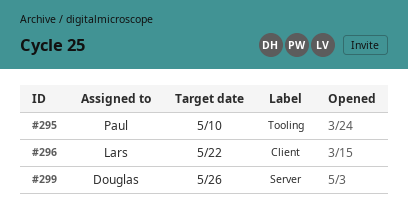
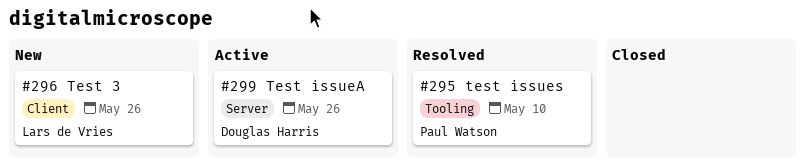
#296, due: May 22 -> May 26

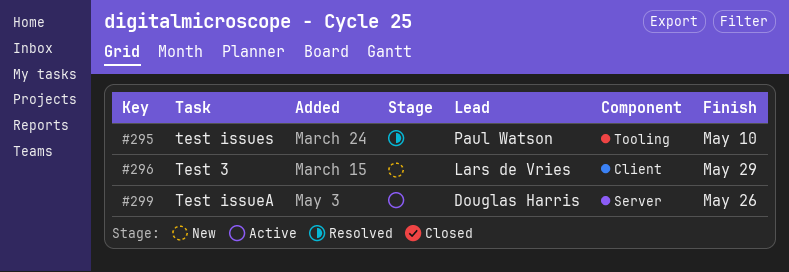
#296, due: May 26 -> May 29

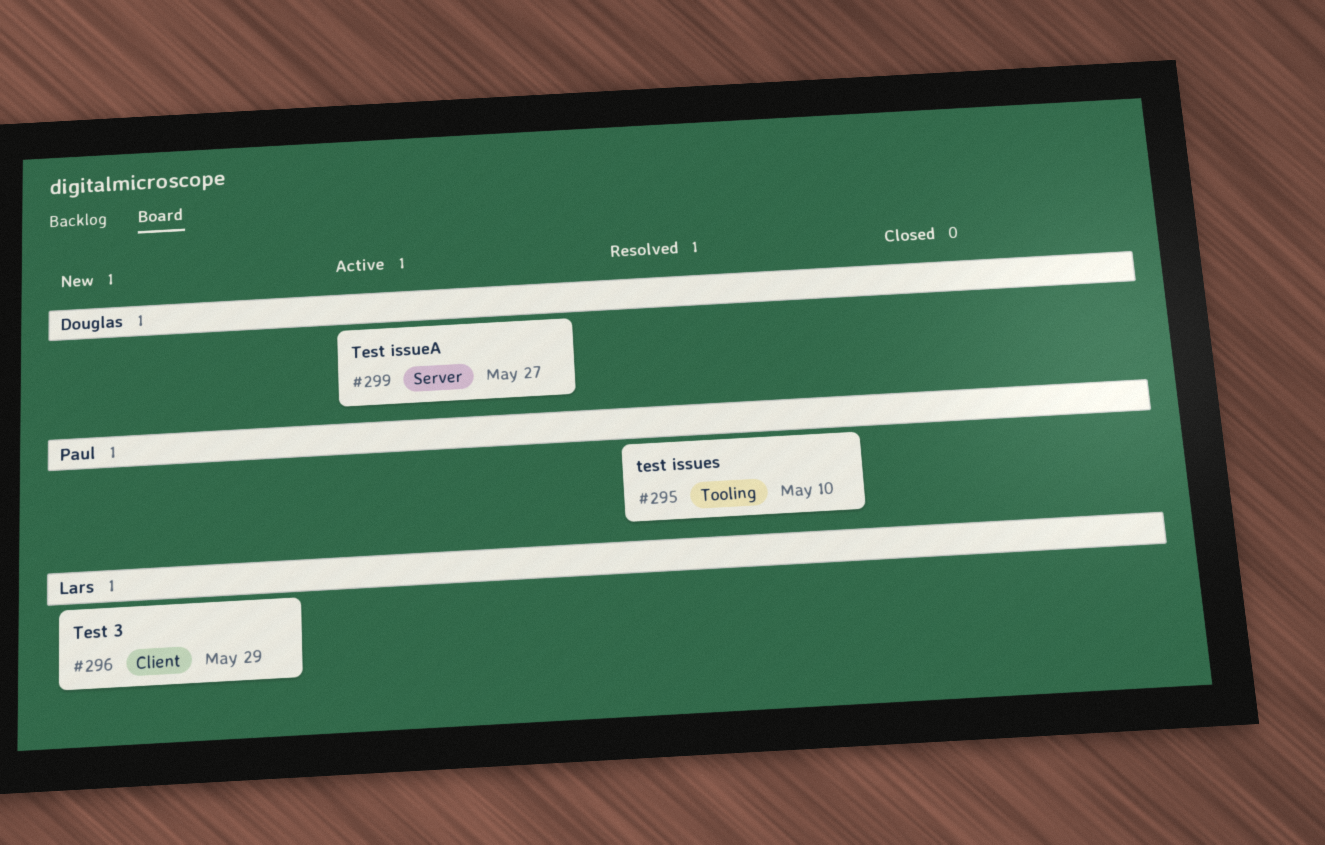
#299, due: May 26 -> May 27

